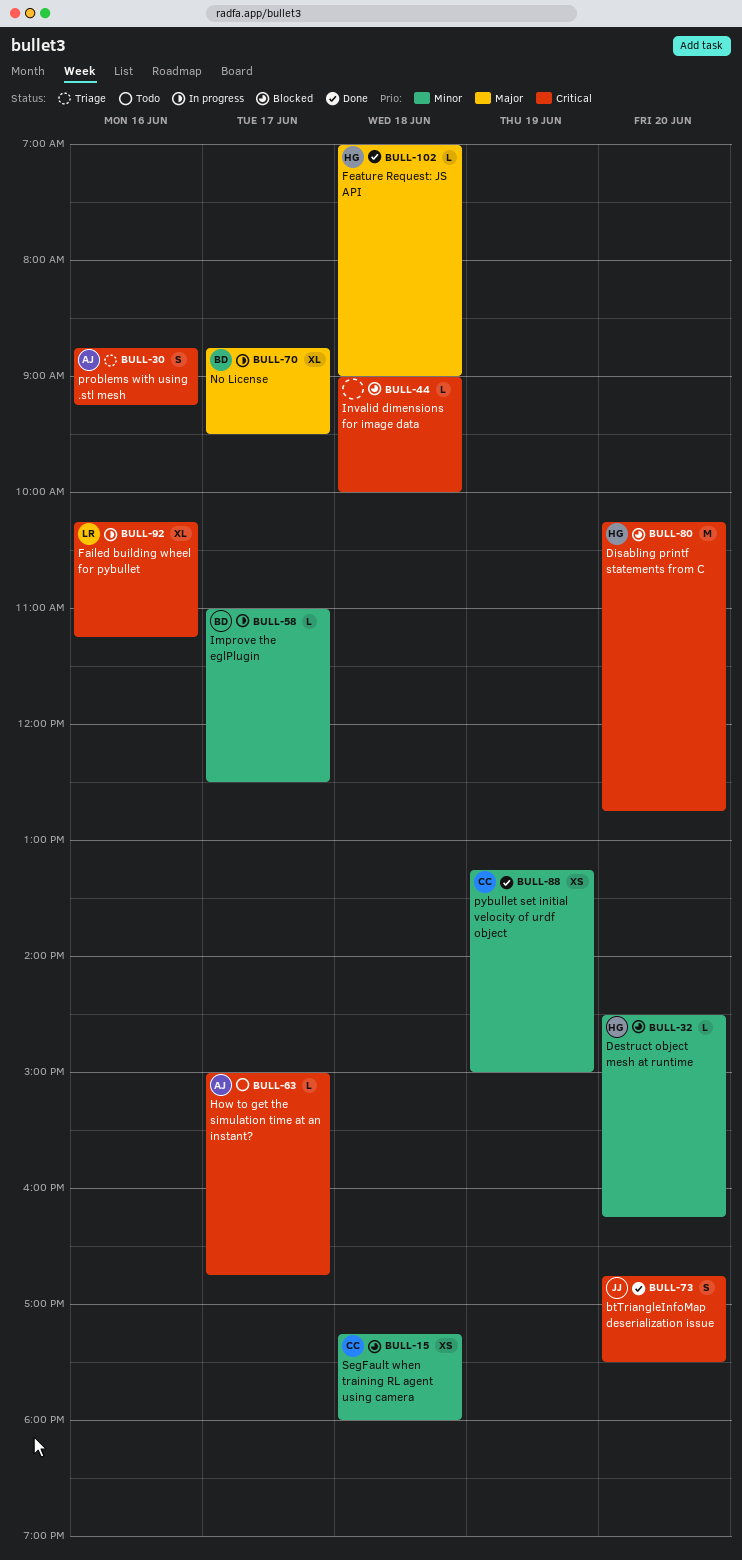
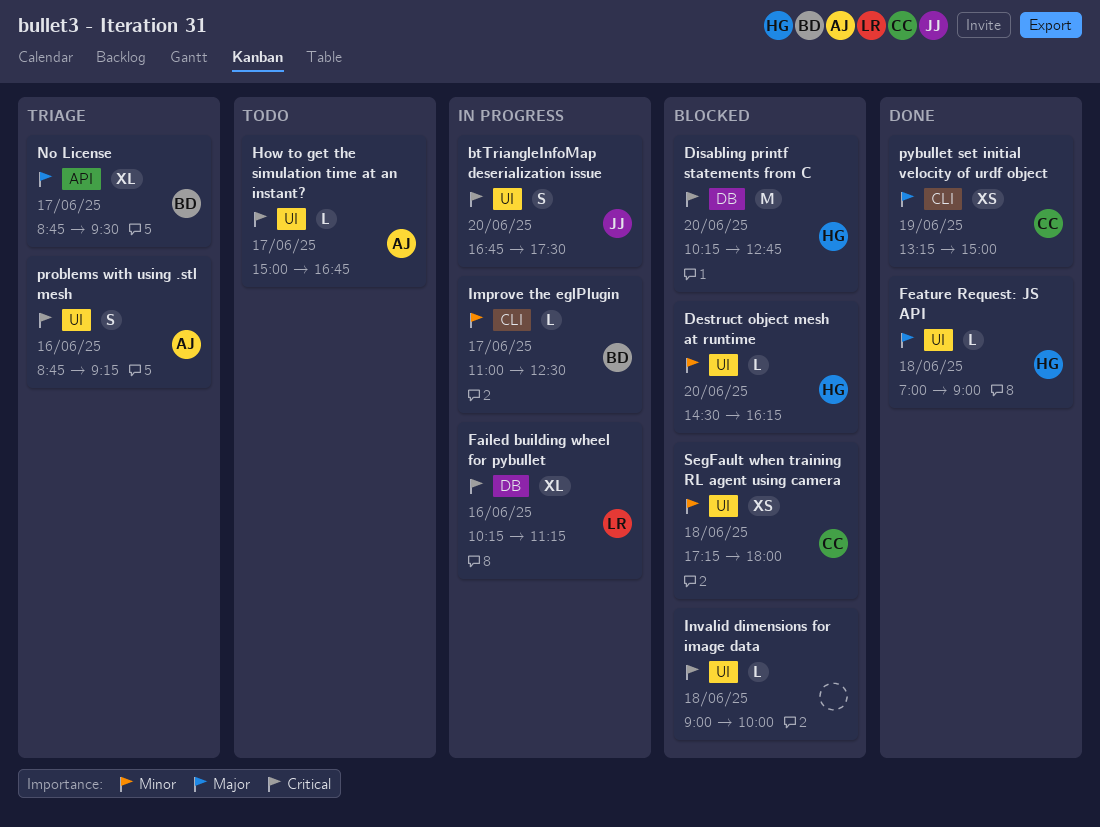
btTriangleInfoMap deserialization issue, status: Done -> In progress
No License, status: In progress -> Triage
pybullet set initial velocity of urdf object, priority: Minor -> Major

